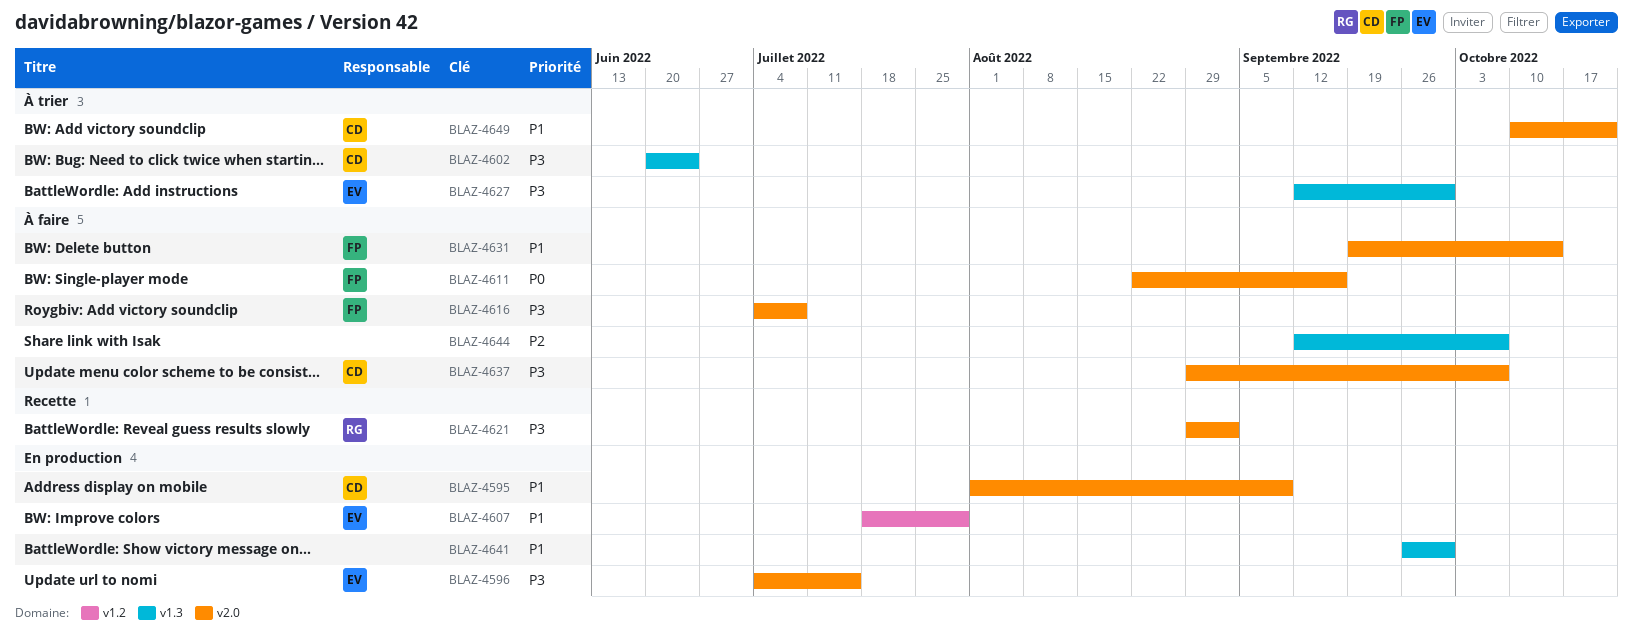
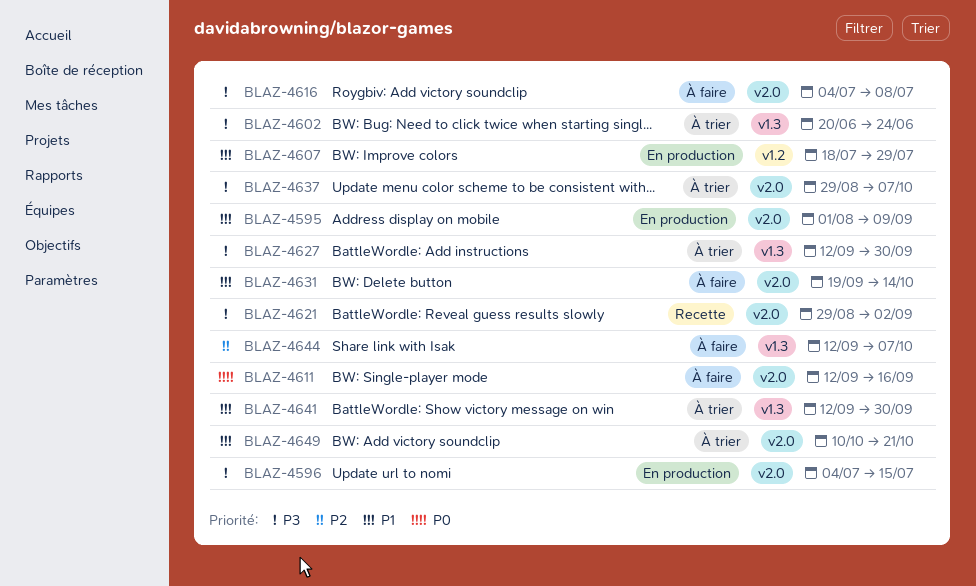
BLAZ-4611, start: Aug 22 -> Sep 12
BLAZ-4637, status: À faire -> À trier
BLAZ-4641, status: En production -> À trier
BLAZ-4641, start: Sep 26 -> Sep 12

